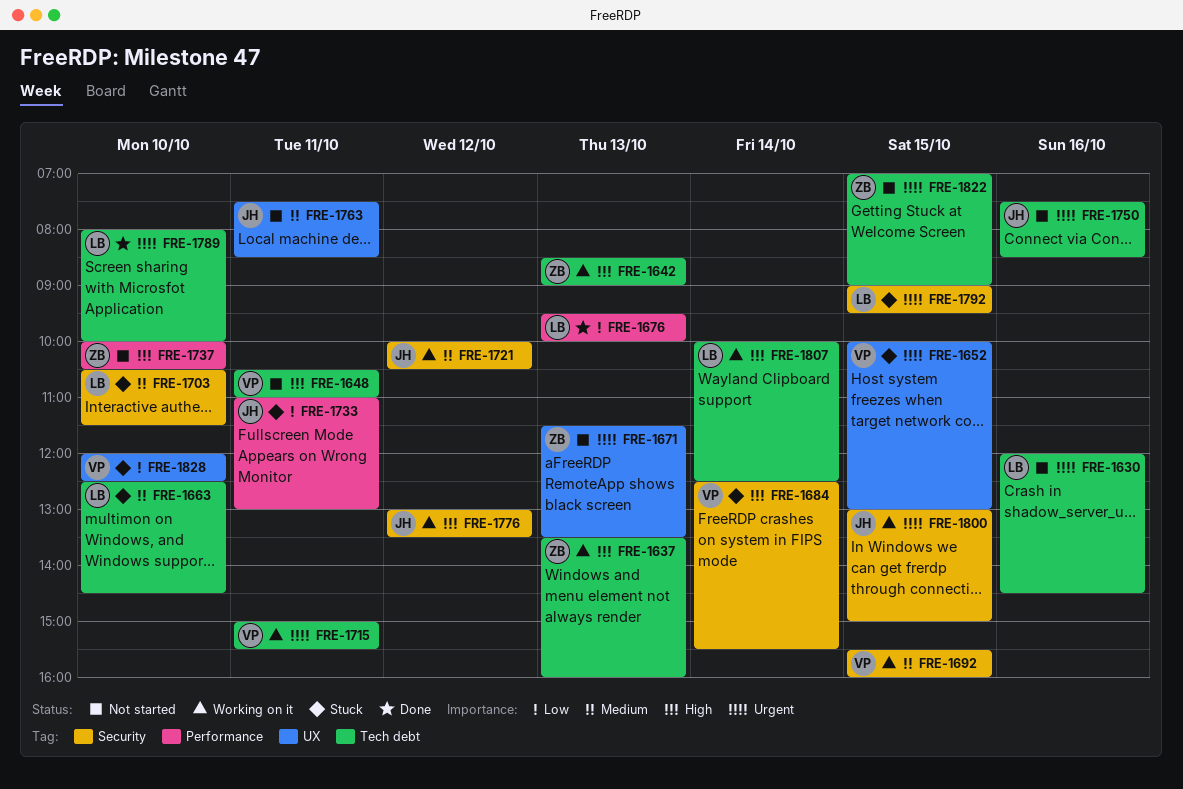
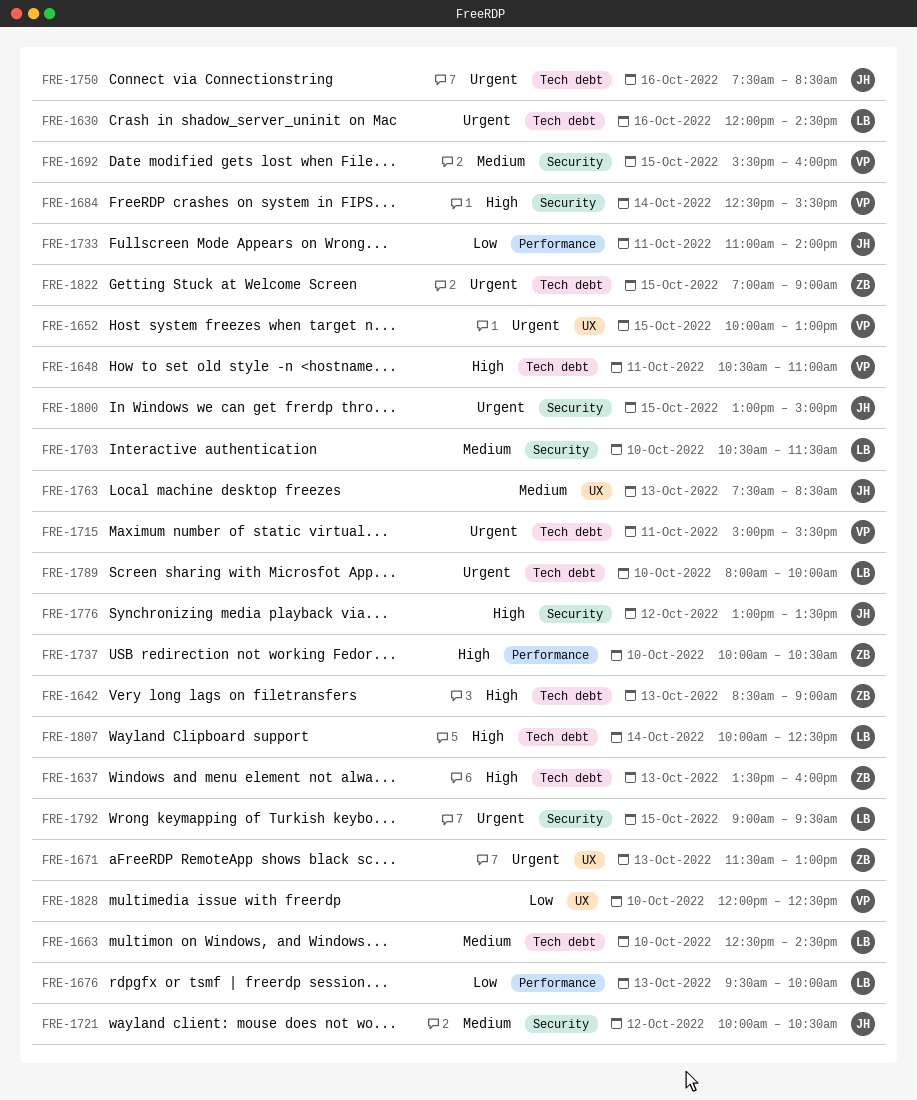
FRE-1671, ends: 13:30 -> 13:00
FRE-1733, ends: 13:00 -> 14:00
FRE-1763, day: Oct 11 -> Oct 13

